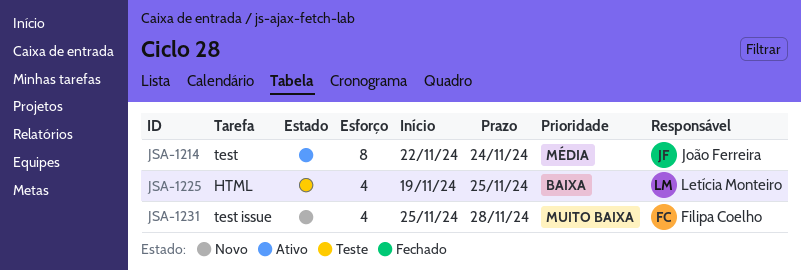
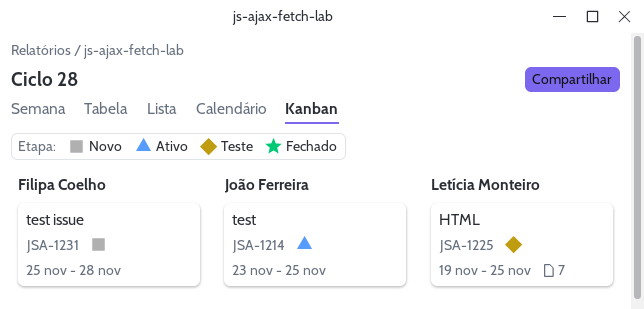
JSA-1214, start: Nov 22 -> Nov 23
JSA-1214, due: Nov 24 -> Nov 25

